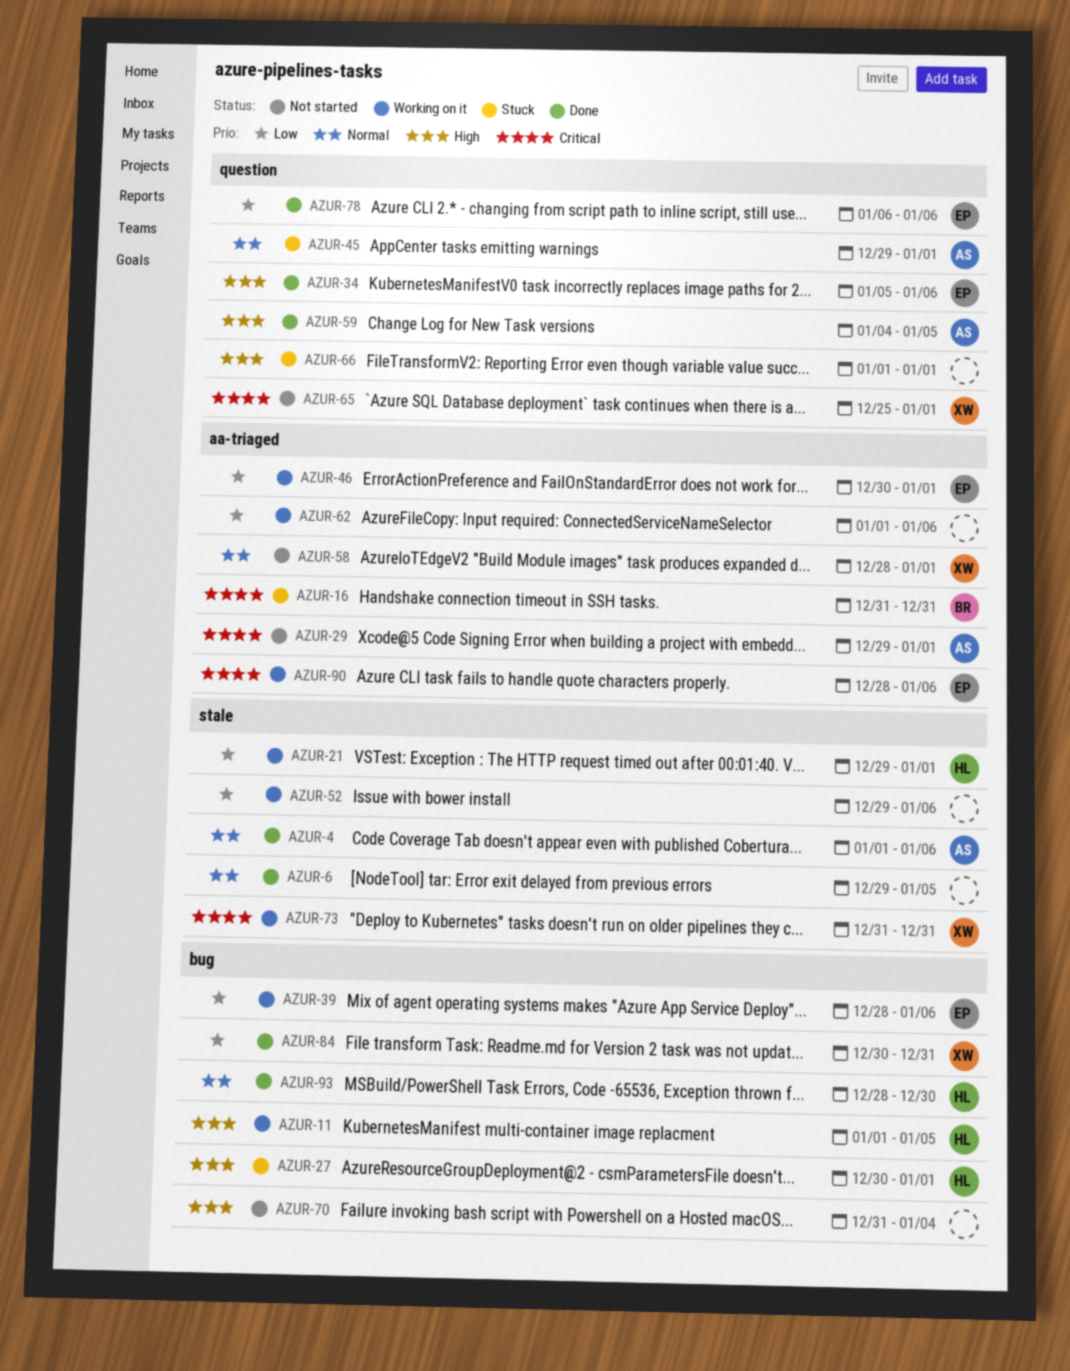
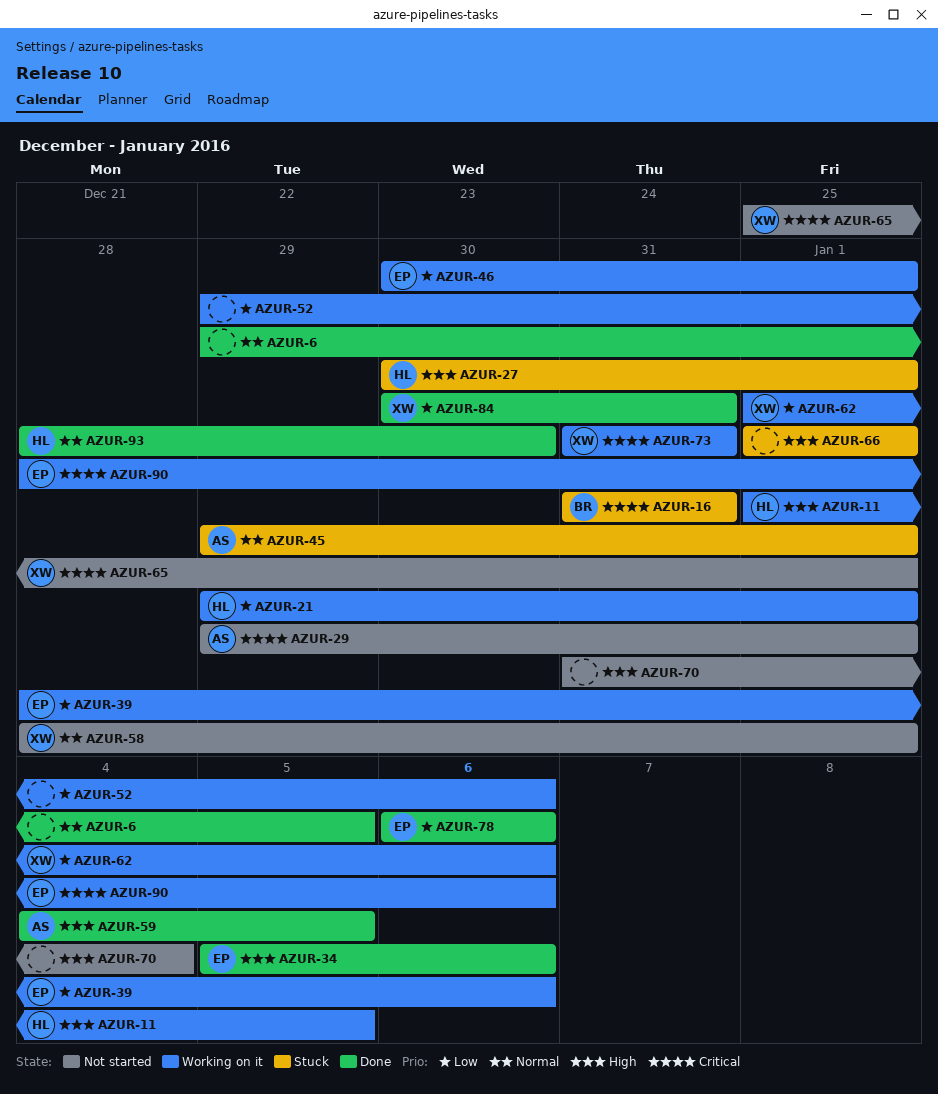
AZUR-4: present -> none
AZUR-62, owner: none -> XW

